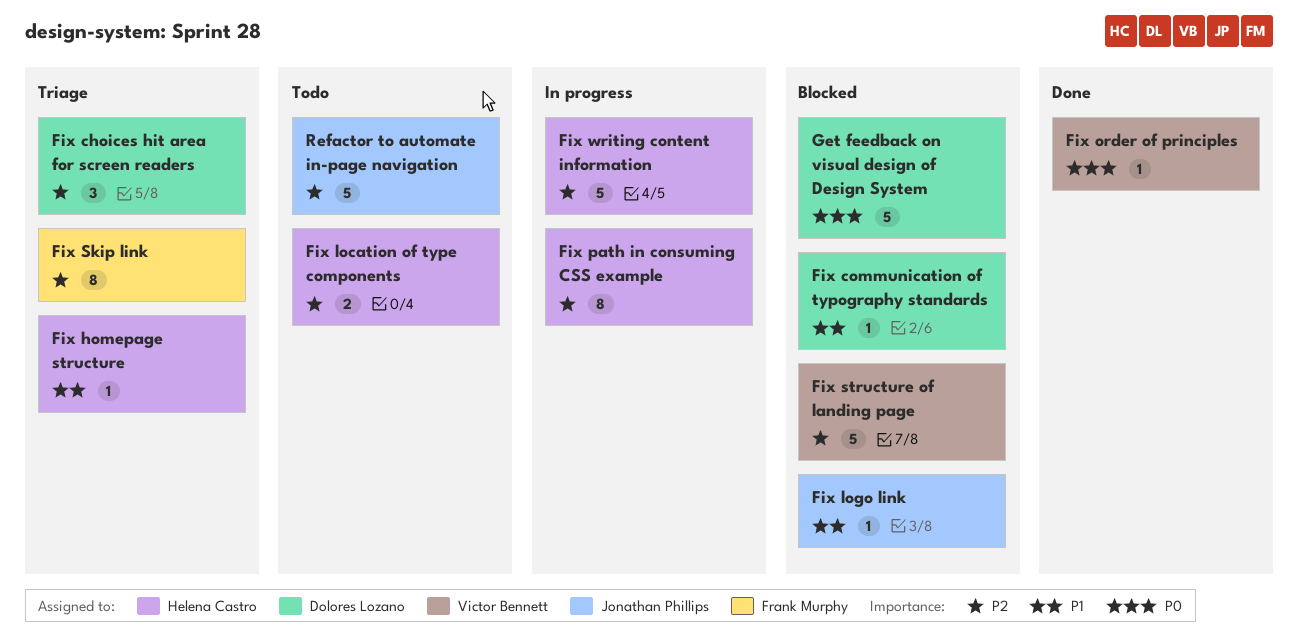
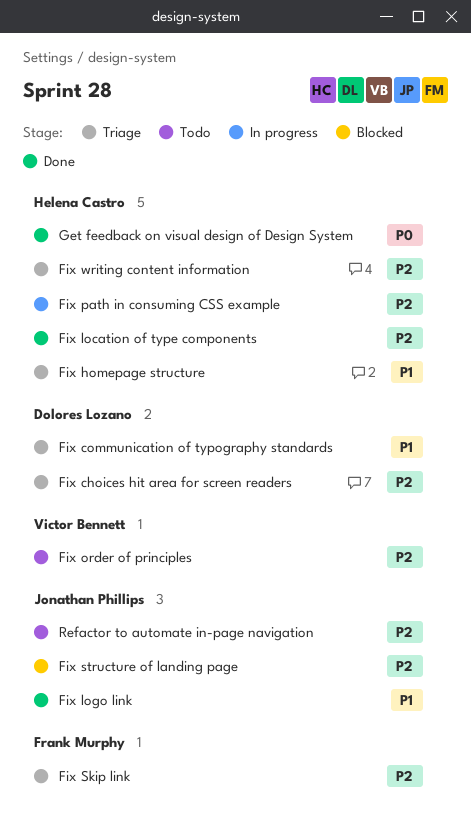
Fix communication of typography standards, status: Blocked -> Triage
Fix location of type components, status: Todo -> Done
Fix logo link, status: Blocked -> Done
Fix order of principles, status: Done -> Todo
Fix order of principles, priority: P0 -> P2
Fix structure of landing page, owner: Victor Bennett -> Jonathan Phillips
Fix writing content information, status: In progress -> Triage
Get feedback on visual design of Design System, status: Blocked -> Done
Get feedback on visual design of Design System, owner: Dolores Lozano -> Helena Castro

